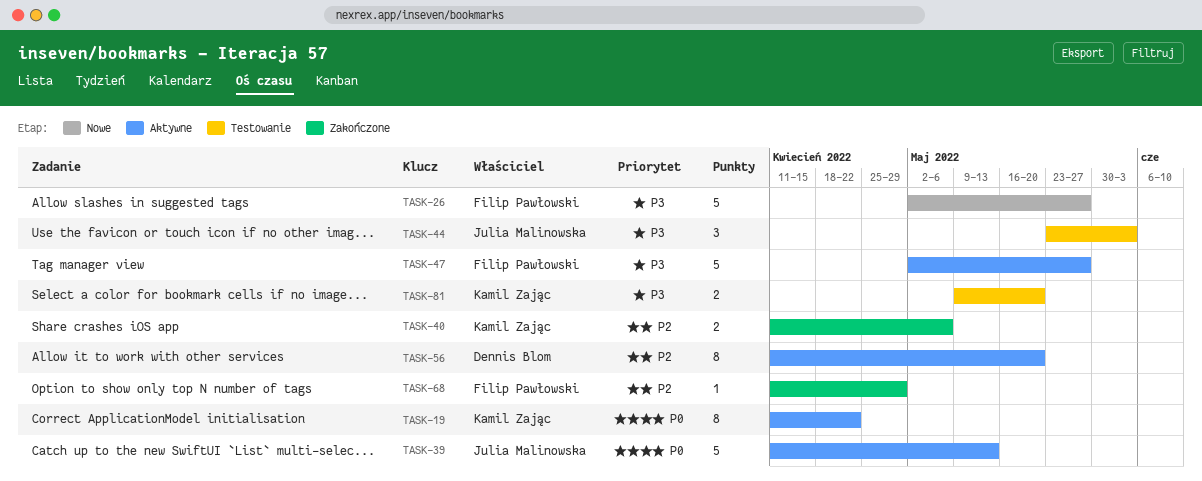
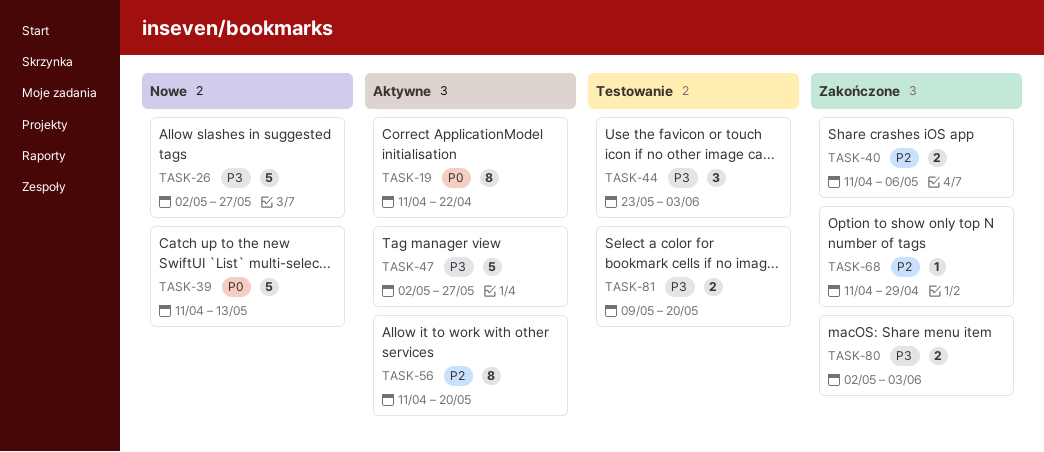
TASK-39, status: Aktywne -> Nowe
TASK-80: none -> present

